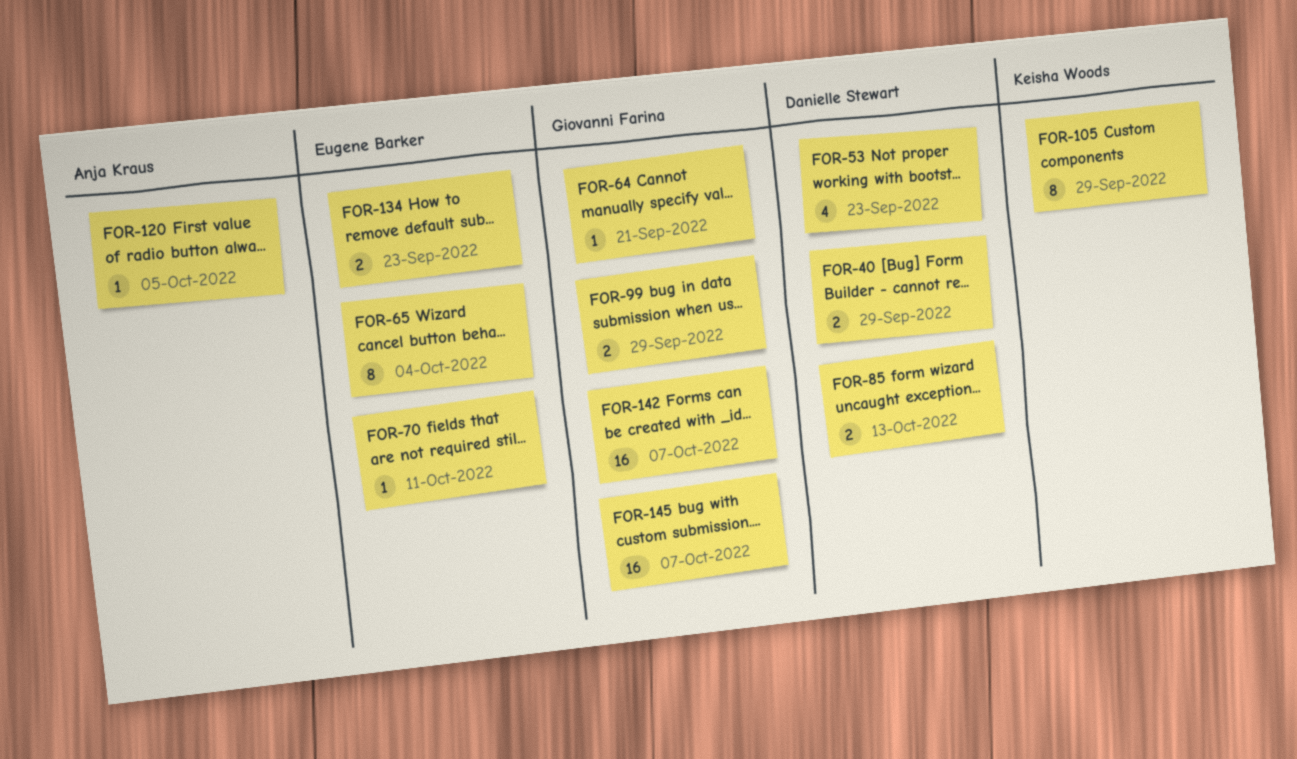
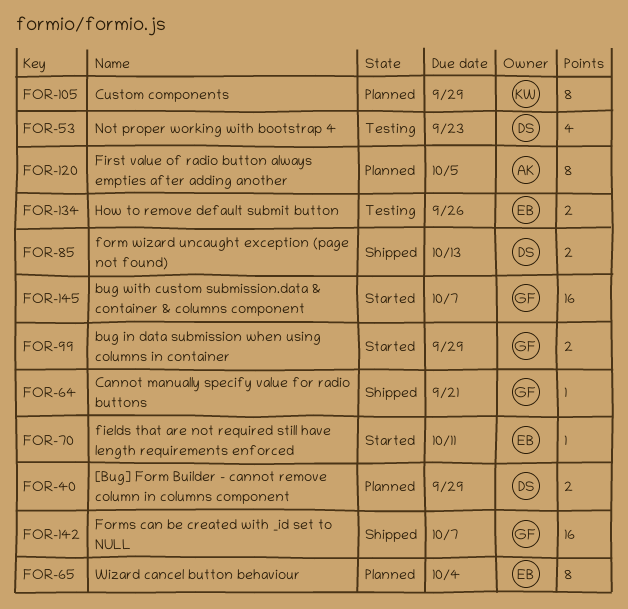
FOR-120, estimate: 1 -> 8
FOR-134, due: Sep 23 -> Sep 26

